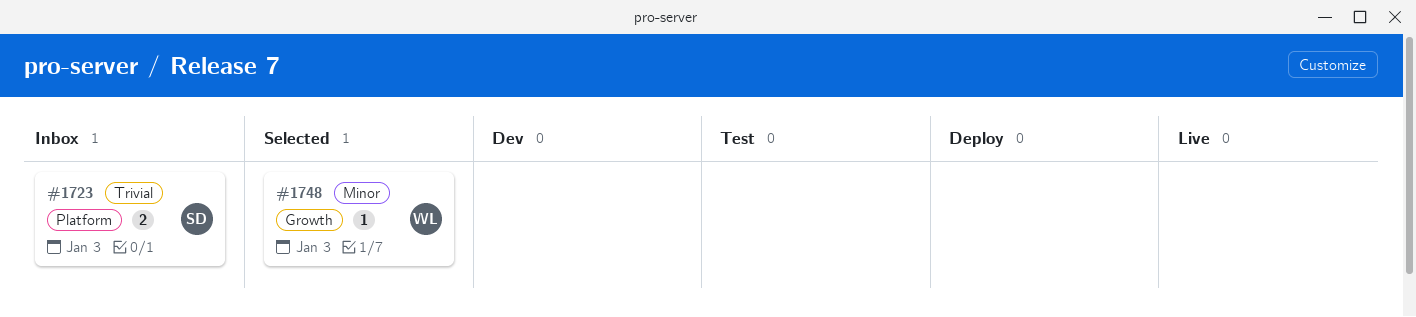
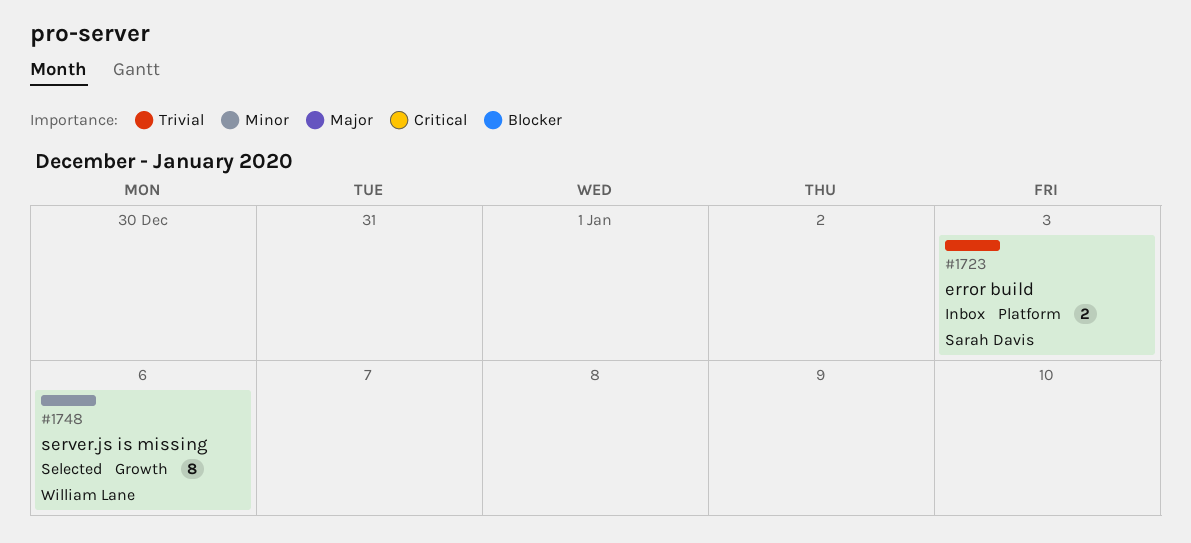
#1748, estimate: 1 -> 8
#1748, due: Jan 3 -> Jan 6

